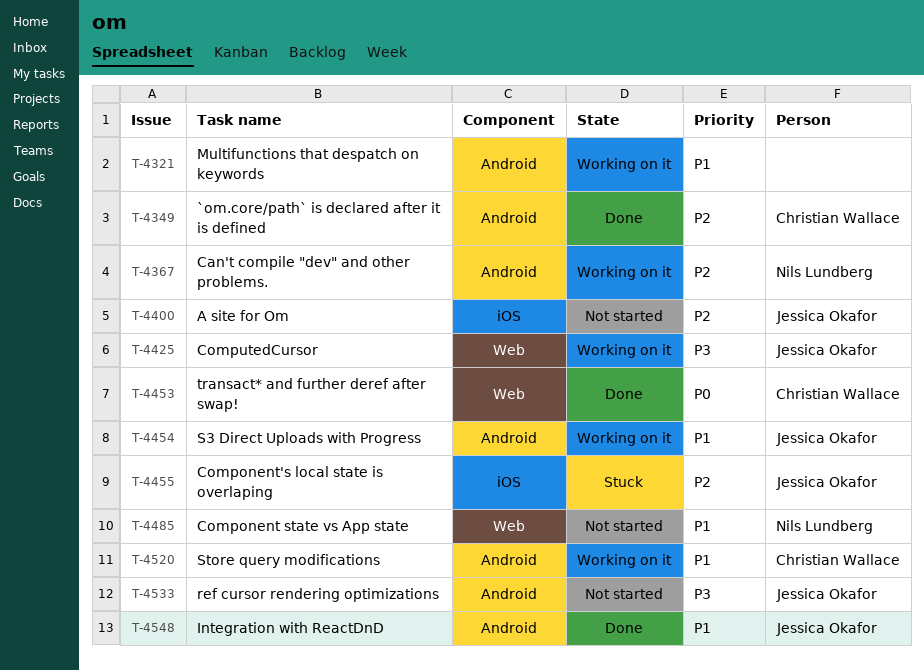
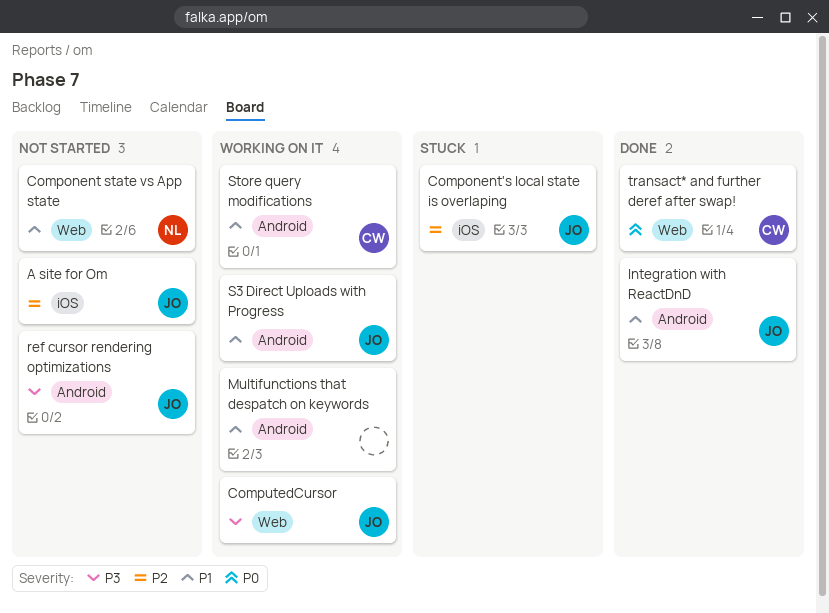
`om.core/path` is declared after it is defined: present -> none
Can't compile "dev" and other problems.: present -> none

